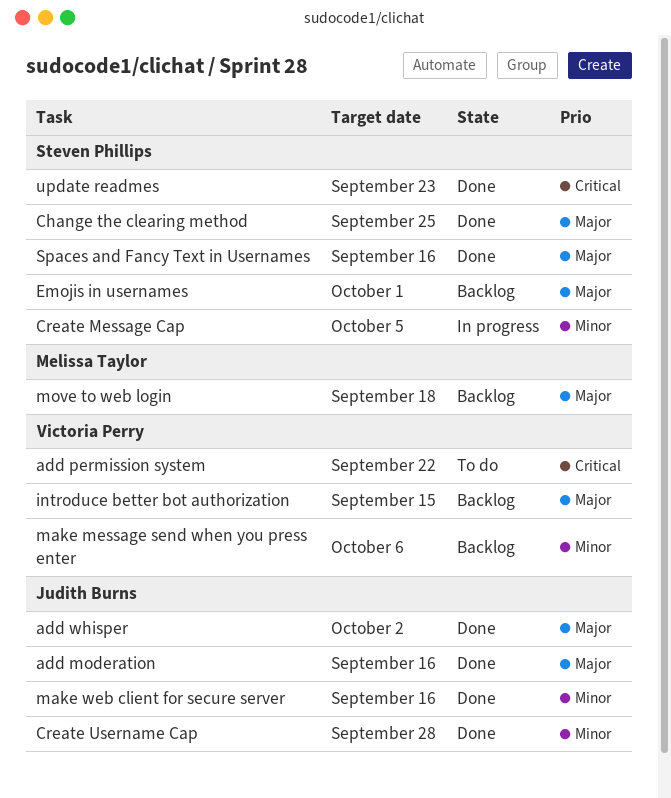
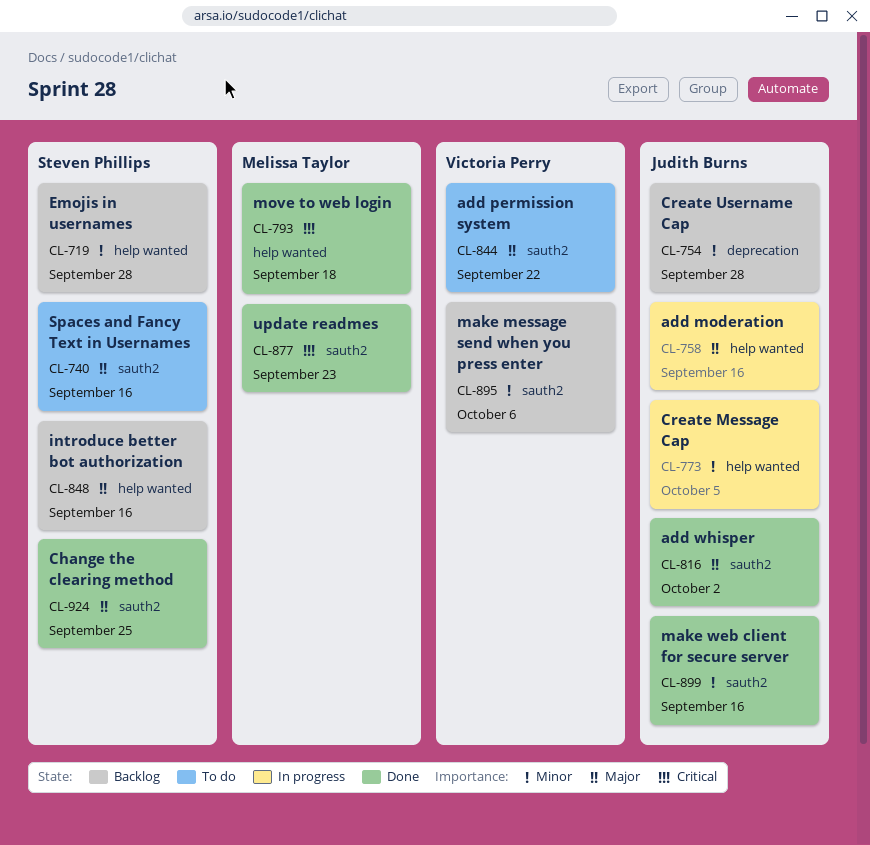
add moderation, status: Done -> In progress
add permission system, priority: Critical -> Major
Create Message Cap, owner: Steven Phillips -> Judith Burns
Create Username Cap, status: Done -> Backlog
Emojis in usernames, priority: Major -> Minor
Emojis in usernames, due: Oct 1 -> Sep 28
introduce better bot authorization, owner: Victoria Perry -> Steven Phillips
introduce better bot authorization, due: Sep 15 -> Sep 16
move to web login, status: Backlog -> Done
move to web login, priority: Major -> Critical
Spaces and Fancy Text in Usernames, status: Done -> To do
update readmes, owner: Steven Phillips -> Melissa Taylor

